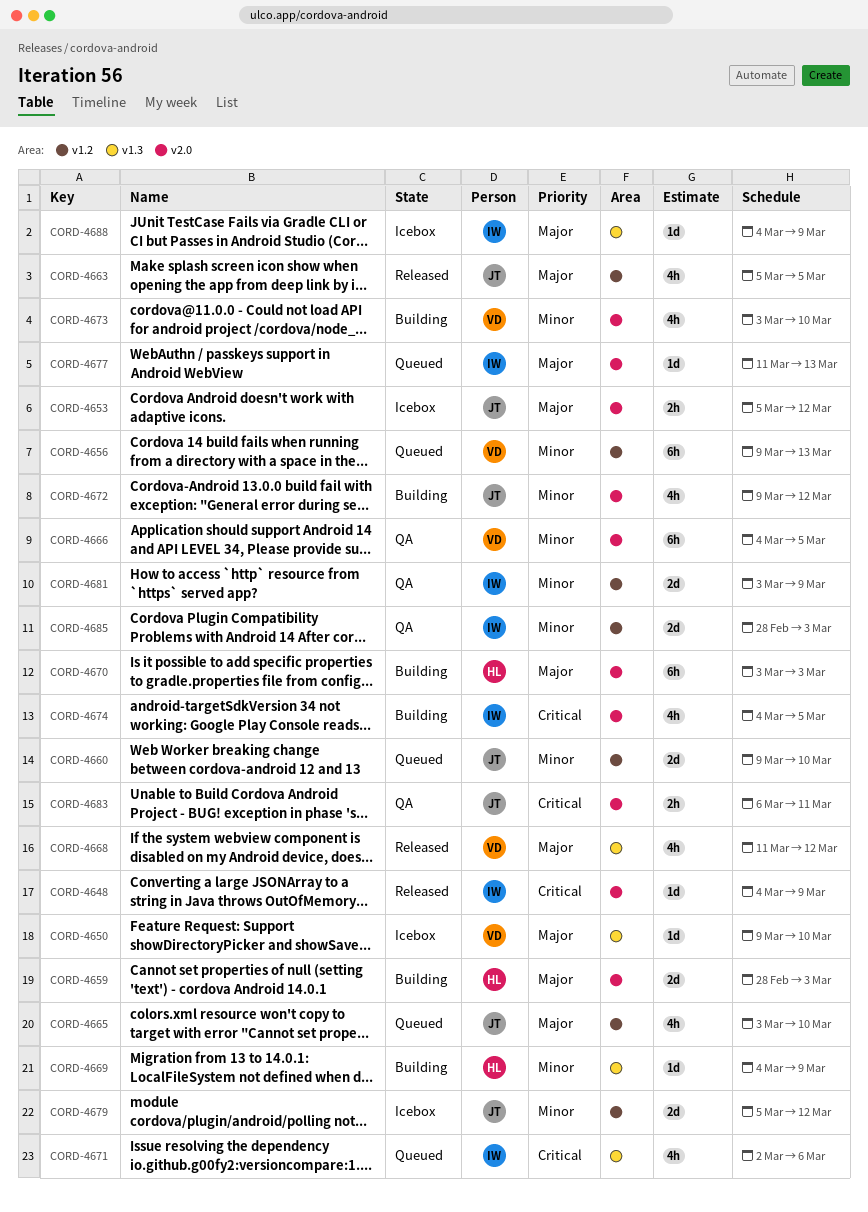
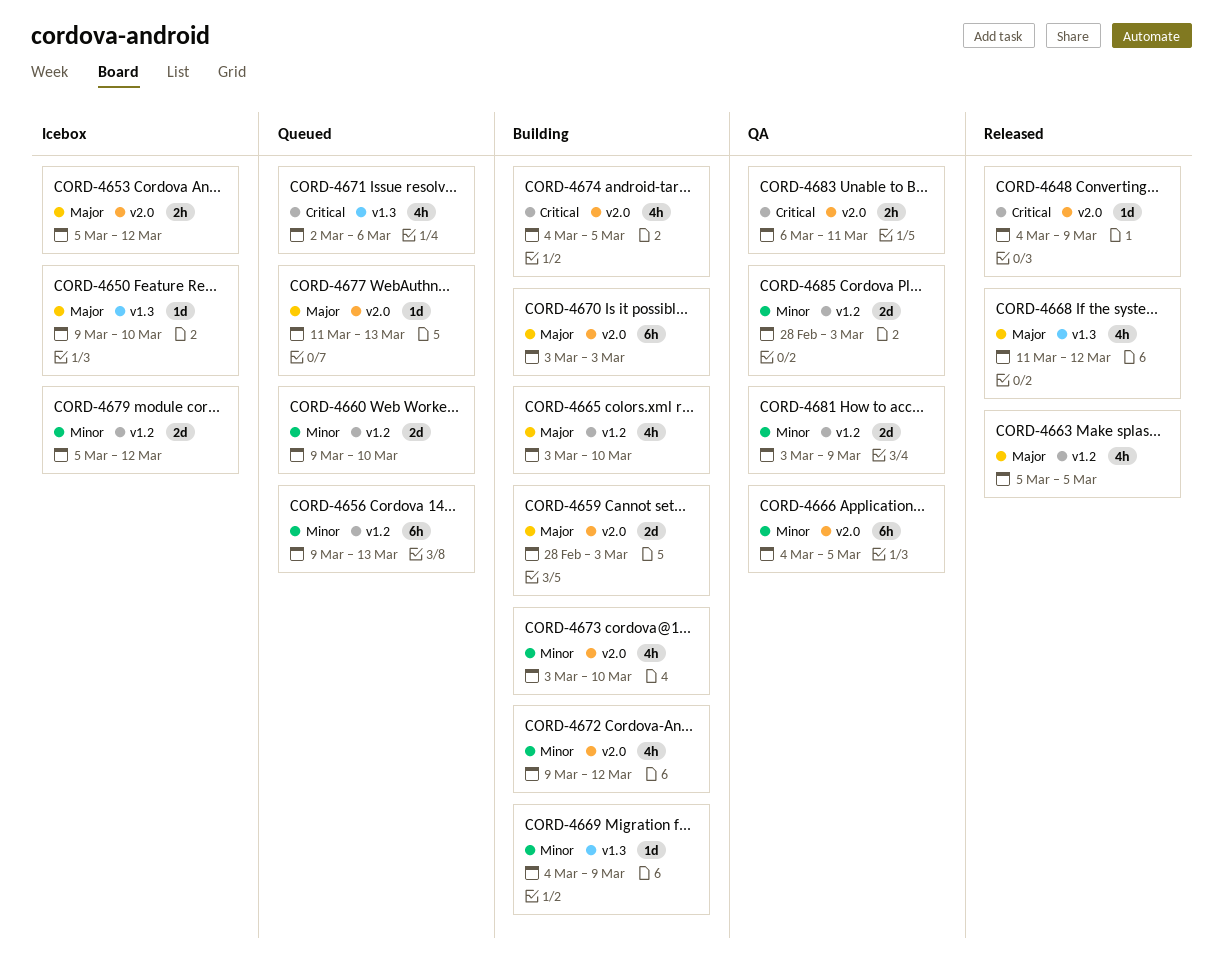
CORD-4665, status: Queued -> Building
CORD-4688: present -> none

